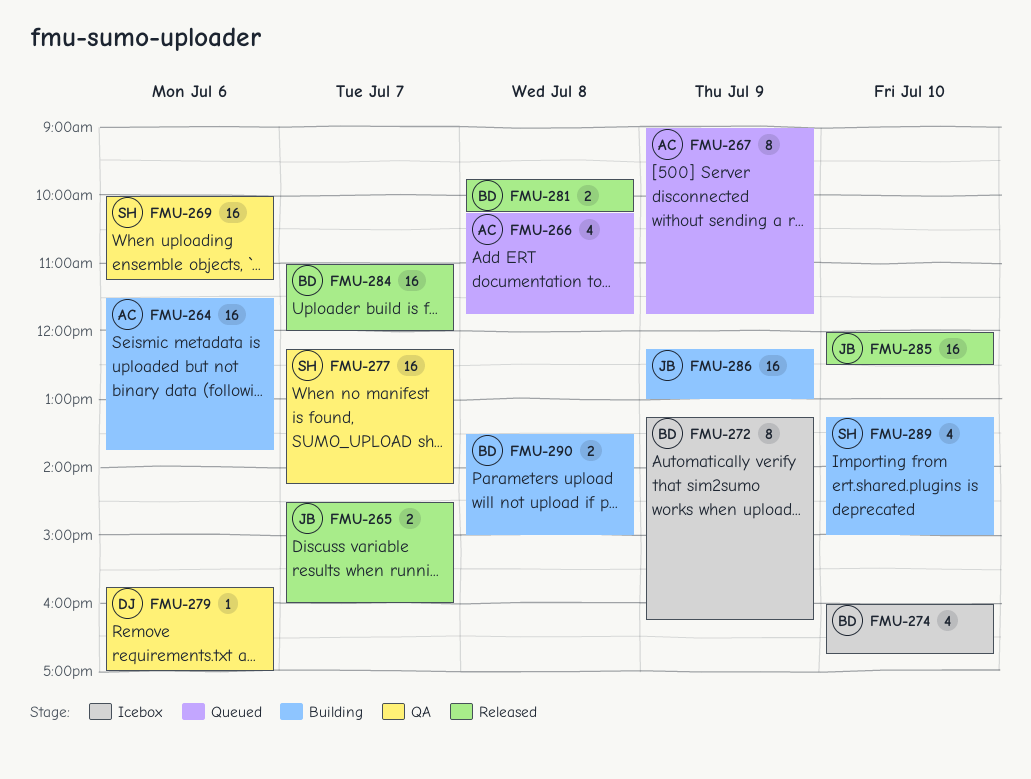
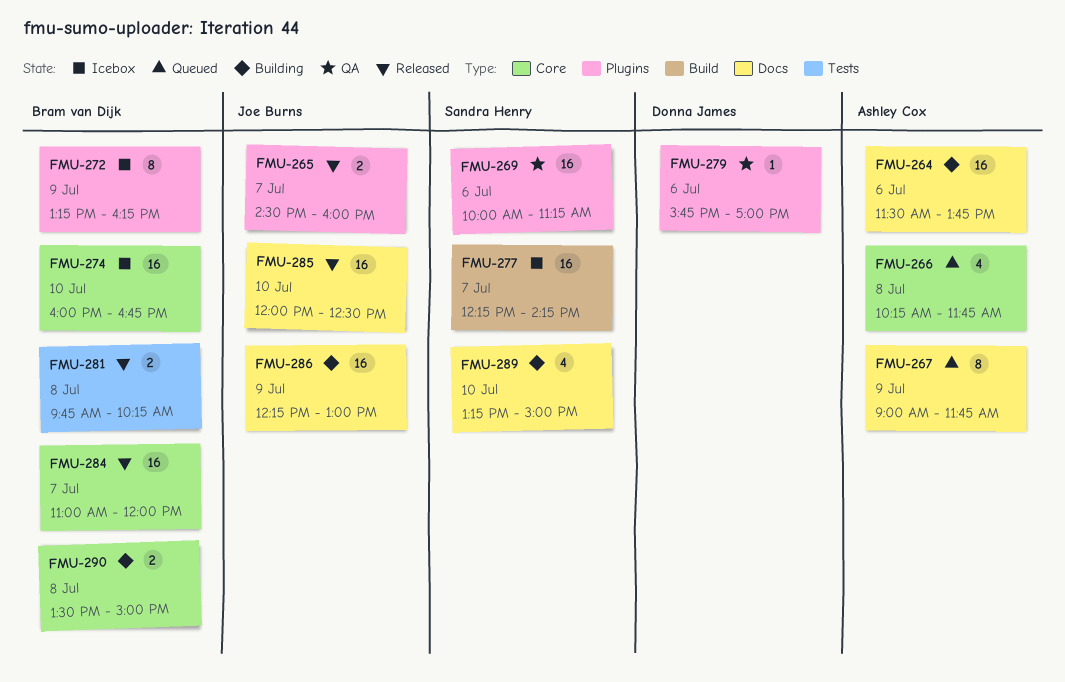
FMU-274, estimate: 4 -> 16
FMU-277, status: QA -> Icebox

